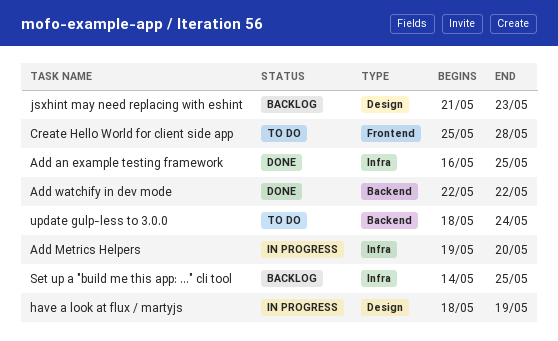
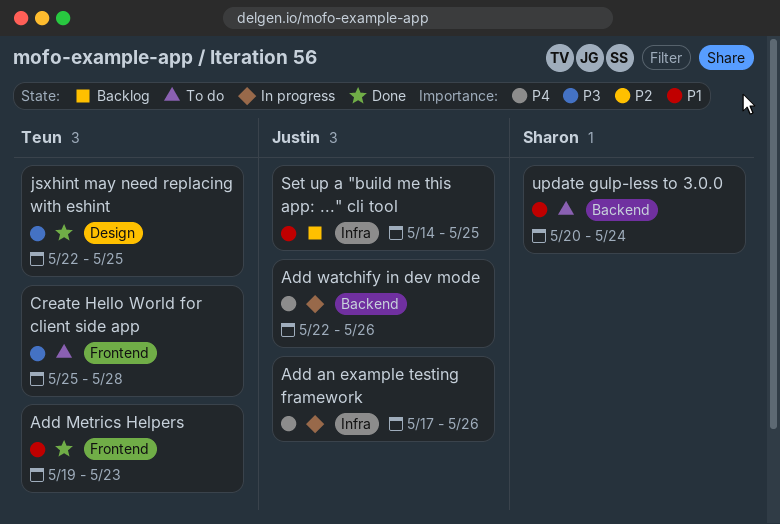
Add an example testing framework, status: Done -> In progress
Add an example testing framework, start: May 16 -> May 17
Add an example testing framework, due: May 25 -> May 26
Add Metrics Helpers, status: In progress -> Done
Add Metrics Helpers, label: Infra -> Frontend
Add Metrics Helpers, due: May 20 -> May 23
Add watchify in dev mode, status: Done -> In progress
Add watchify in dev mode, due: May 22 -> May 26
have a look at flux / martyjs: present -> none
jsxhint may need replacing with eshint, status: Backlog -> Done
jsxhint may need replacing with eshint, start: May 21 -> May 22
jsxhint may need replacing with eshint, due: May 23 -> May 25
update gulp-less to 3.0.0, start: May 18 -> May 20

